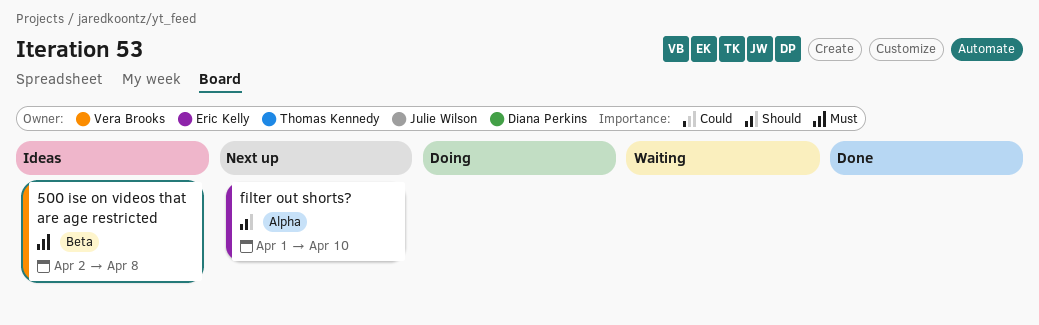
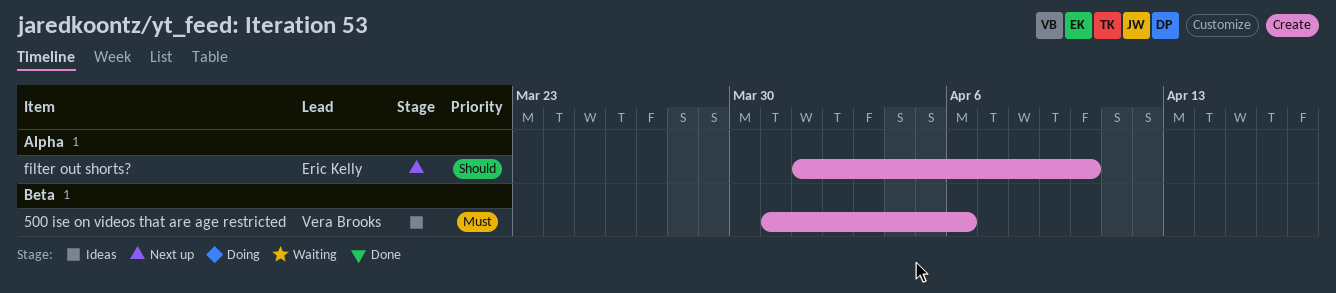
500 ise on videos that are age restricted, start: Apr 2 -> Mar 31
500 ise on videos that are age restricted, due: Apr 8 -> Apr 6

